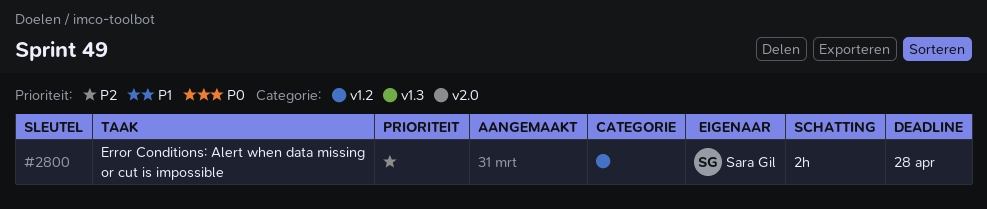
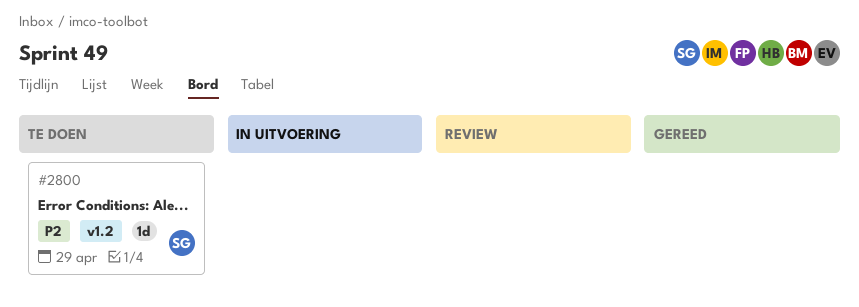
#2800, estimate: 2h -> 1d
#2800, due: Apr 28 -> Apr 29

